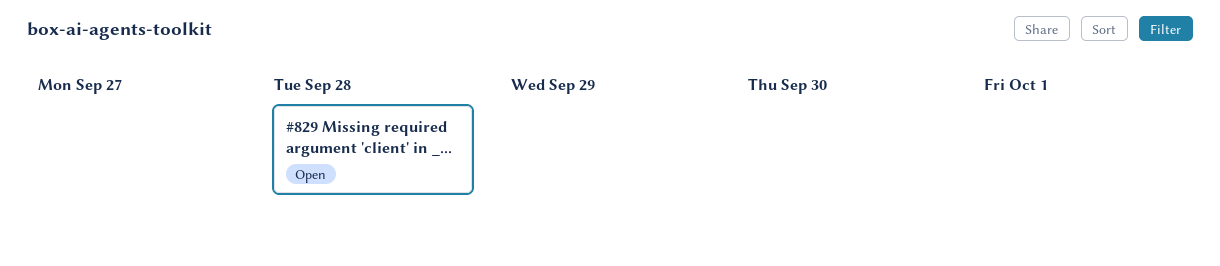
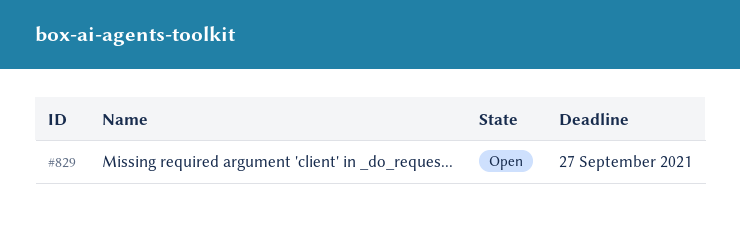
#829, due: Sep 28 -> Sep 27

